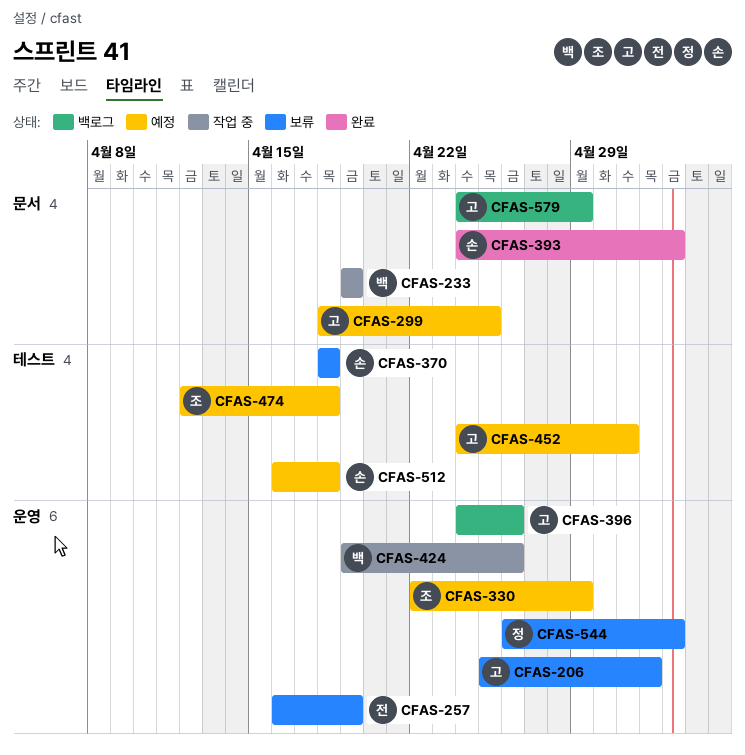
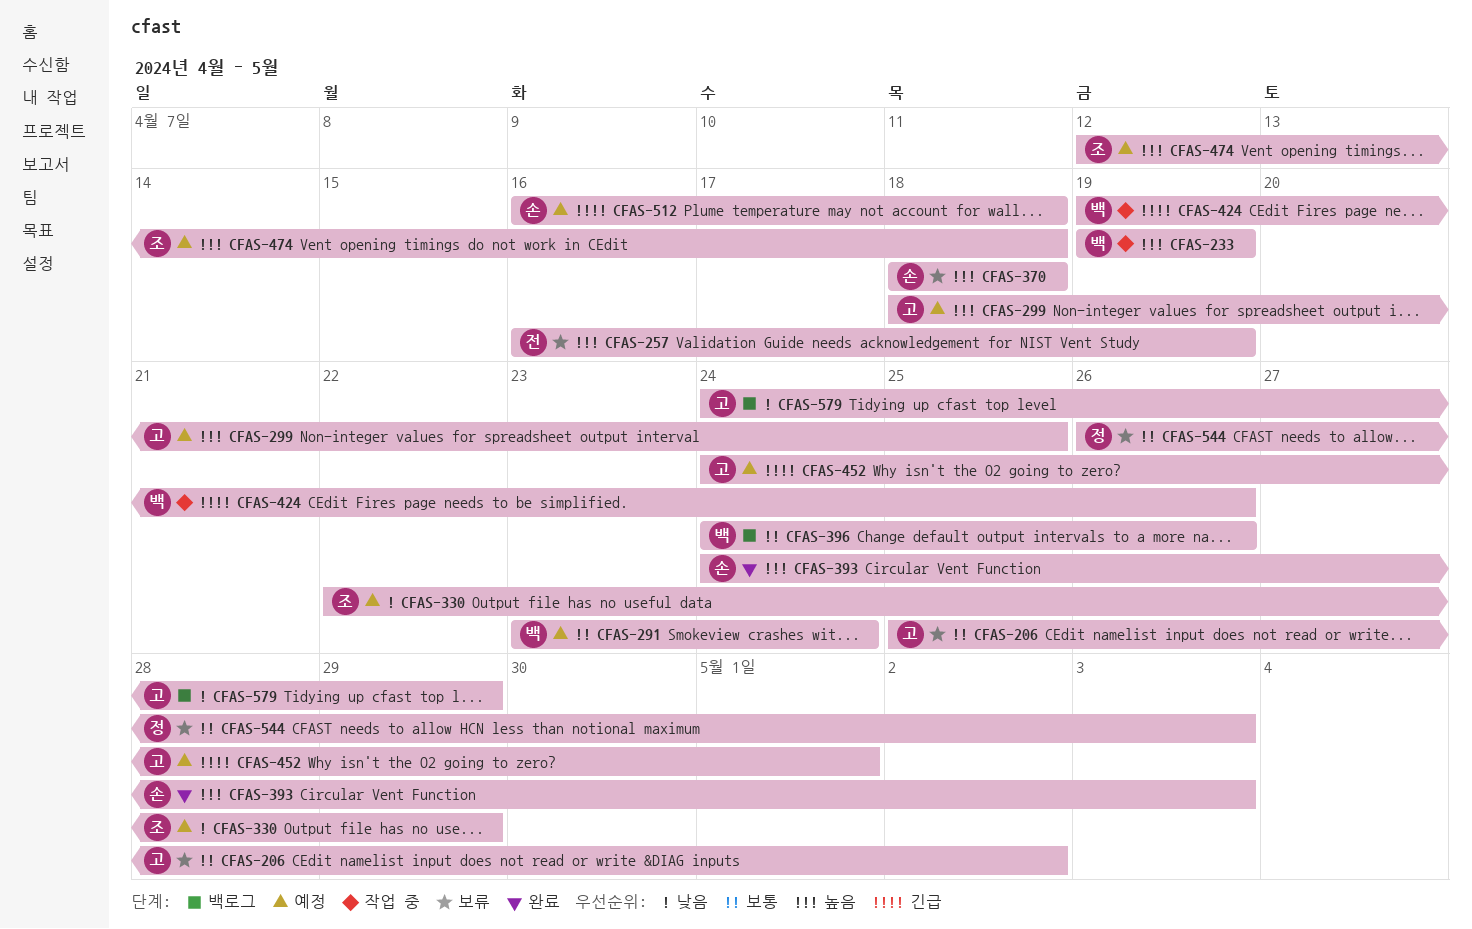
CFAS-291: none -> present
CFAS-396, owner: 고 -> 백

